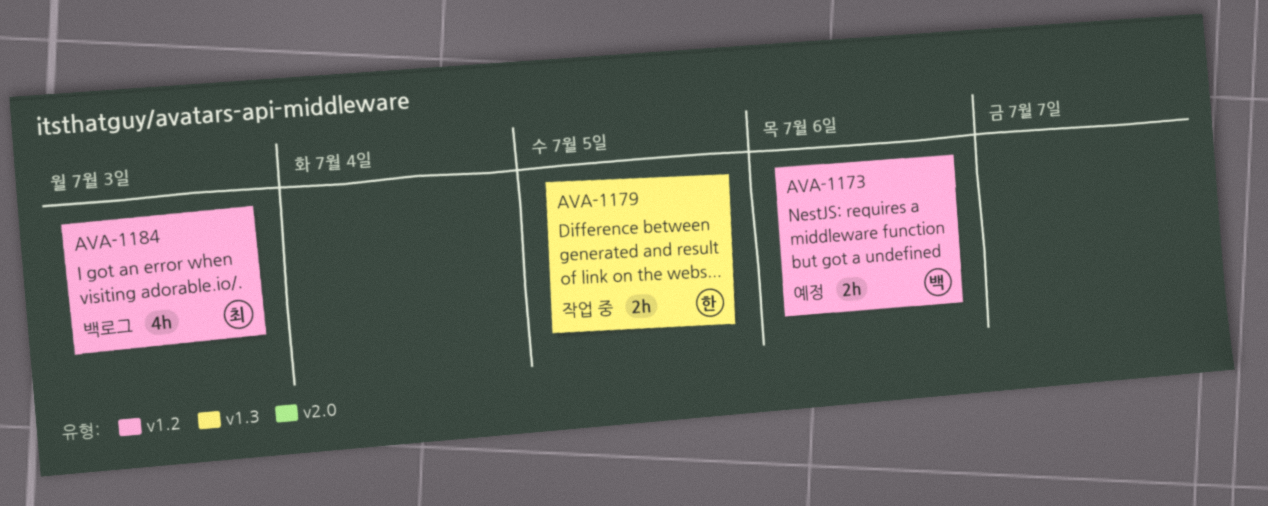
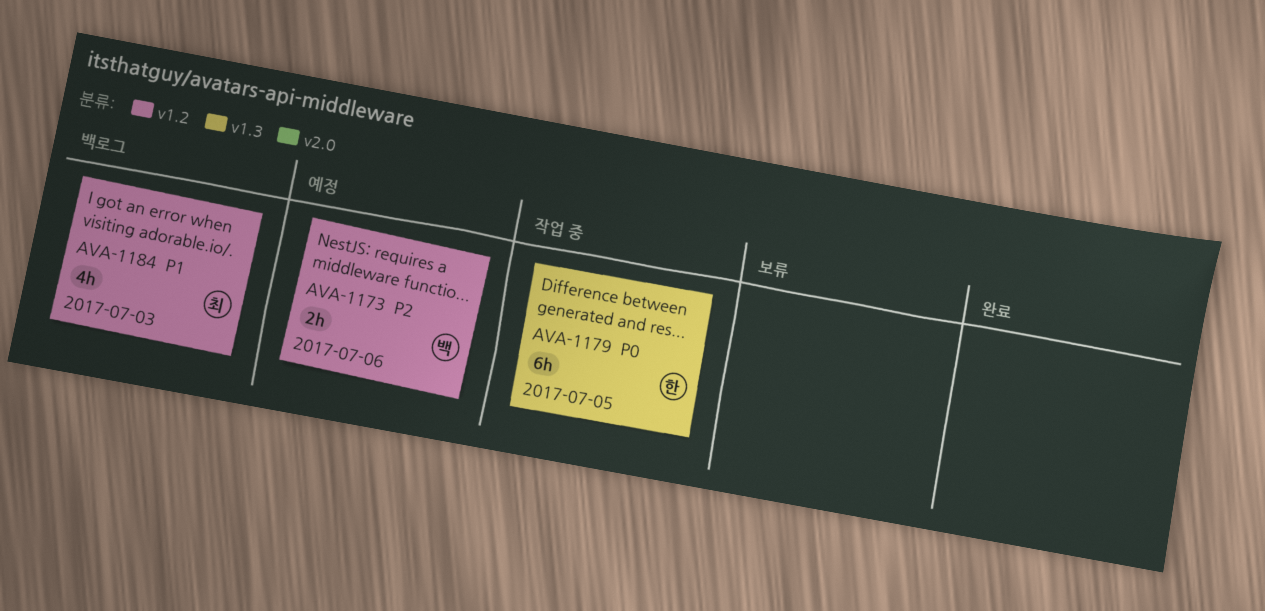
AVA-1179, estimate: 2h -> 6h

